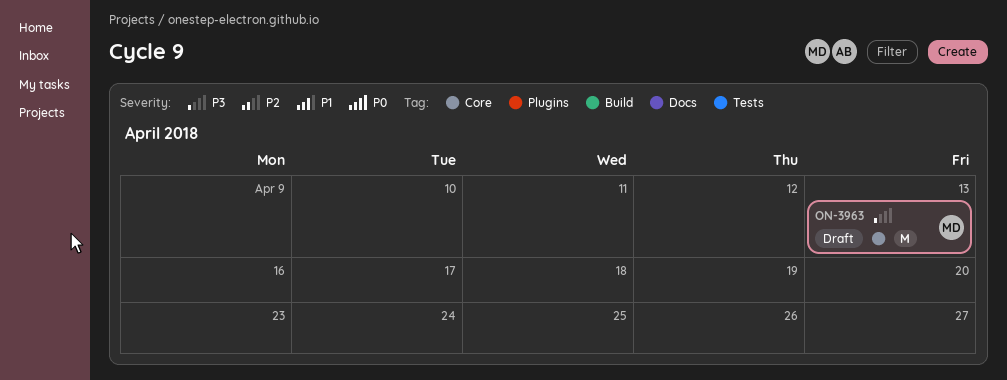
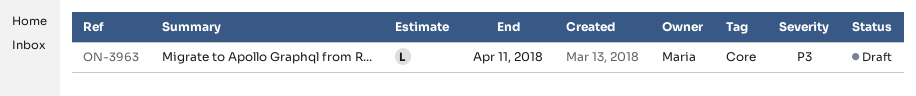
ON-3963, estimate: M -> L
ON-3963, due: Apr 13 -> Apr 11

